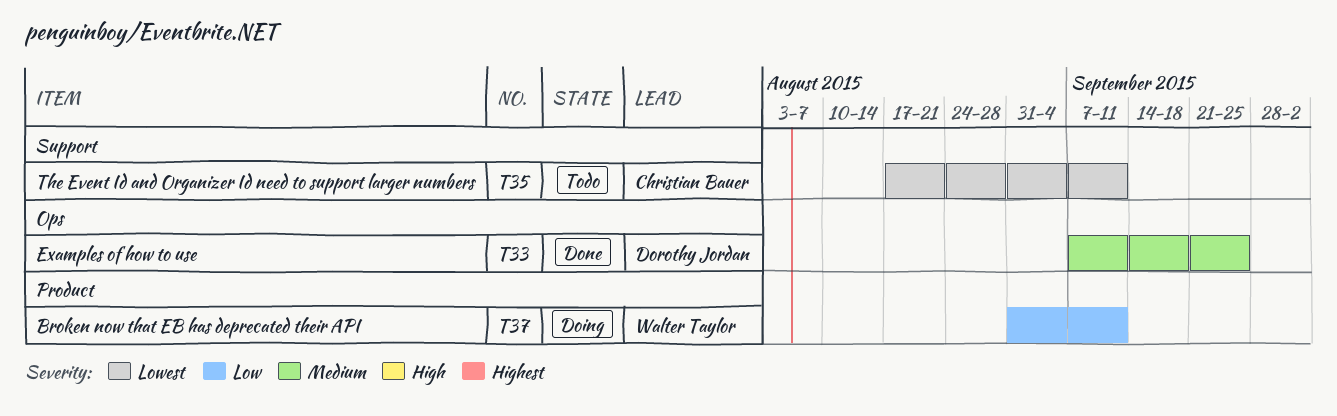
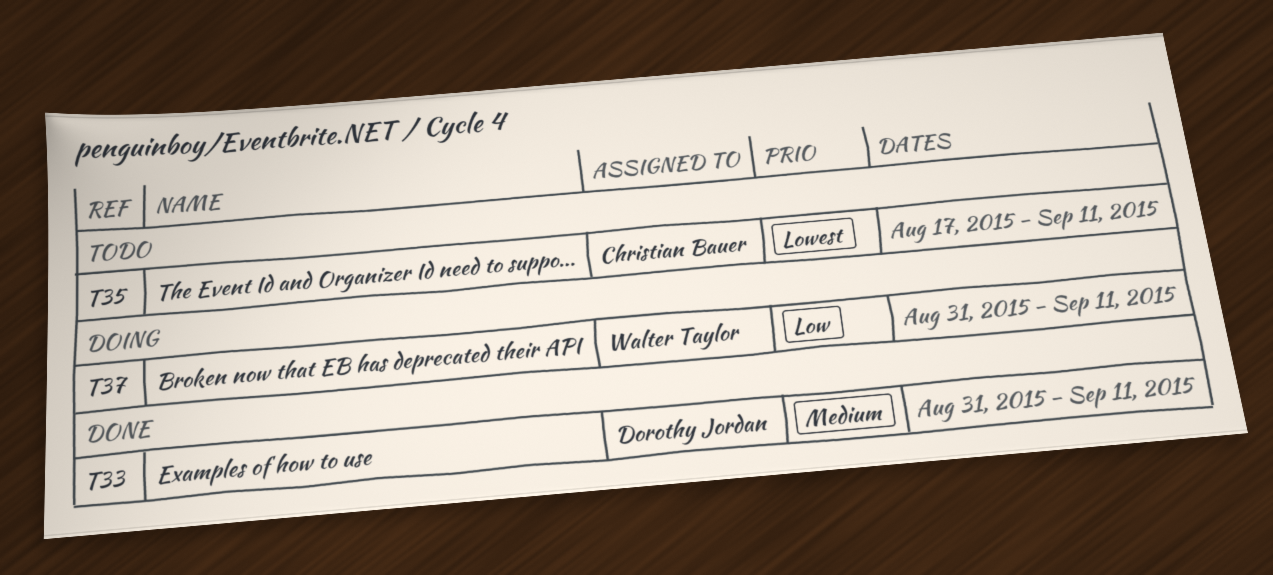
T33, start: Sep 7 -> Aug 31
T33, due: Sep 25 -> Sep 11

